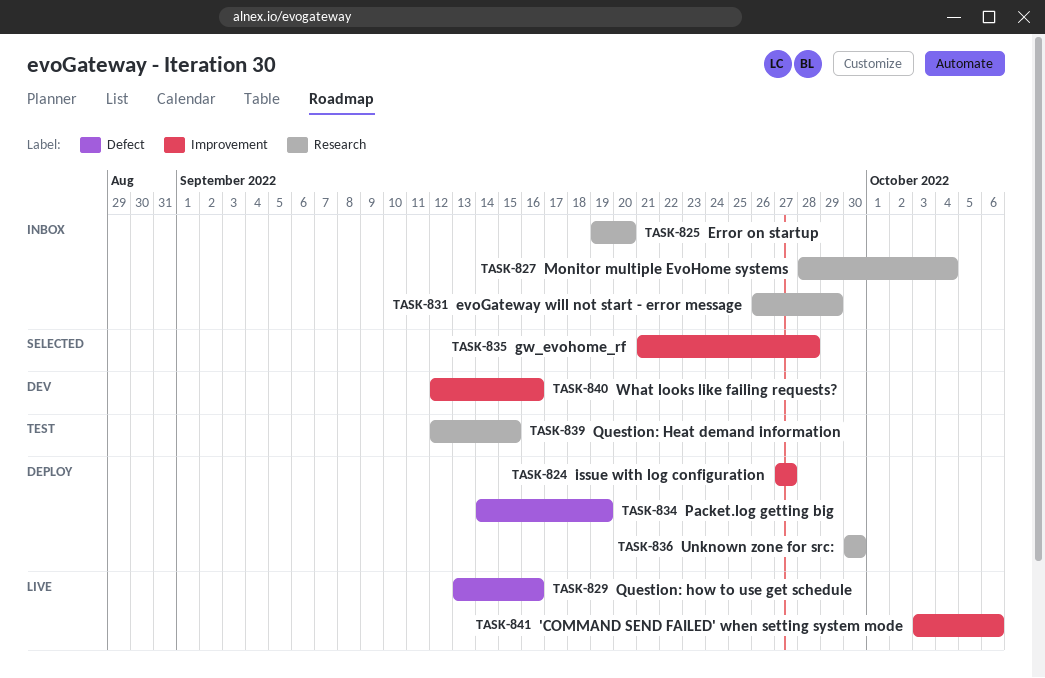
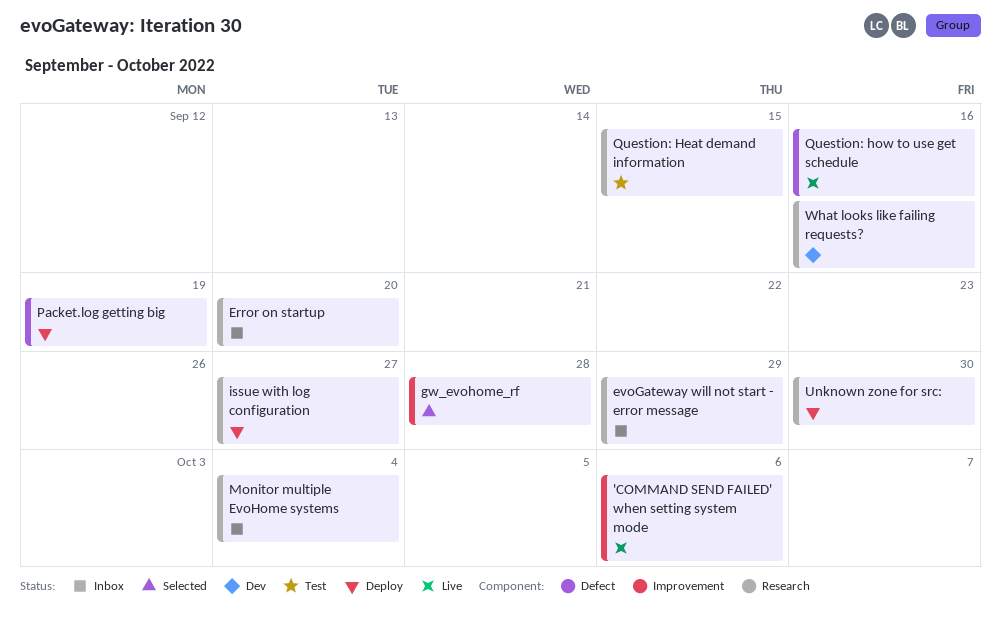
issue with log configuration, label: Improvement -> Research
What looks like failing requests?, label: Improvement -> Research

